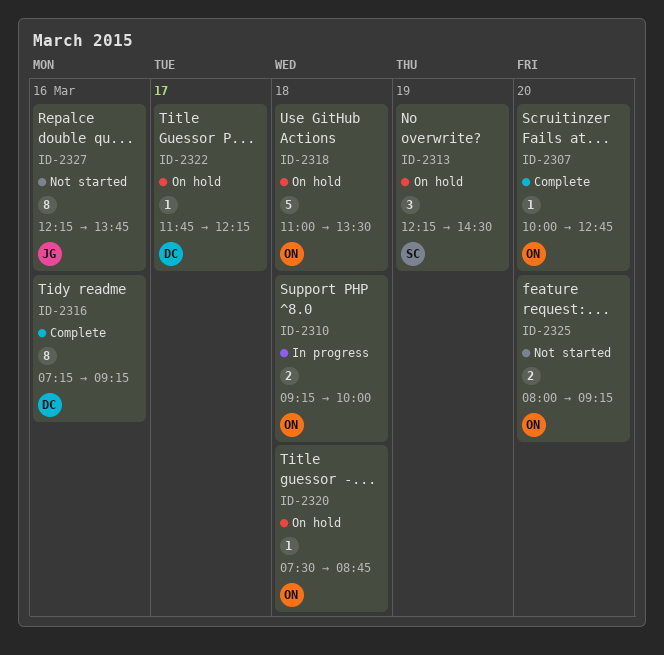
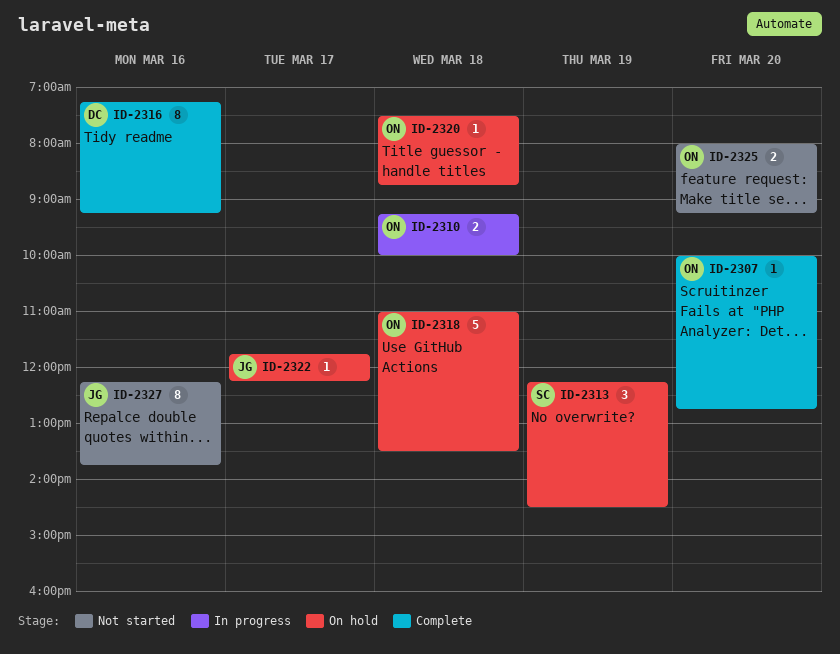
ID-2322, owner: DC -> JG

